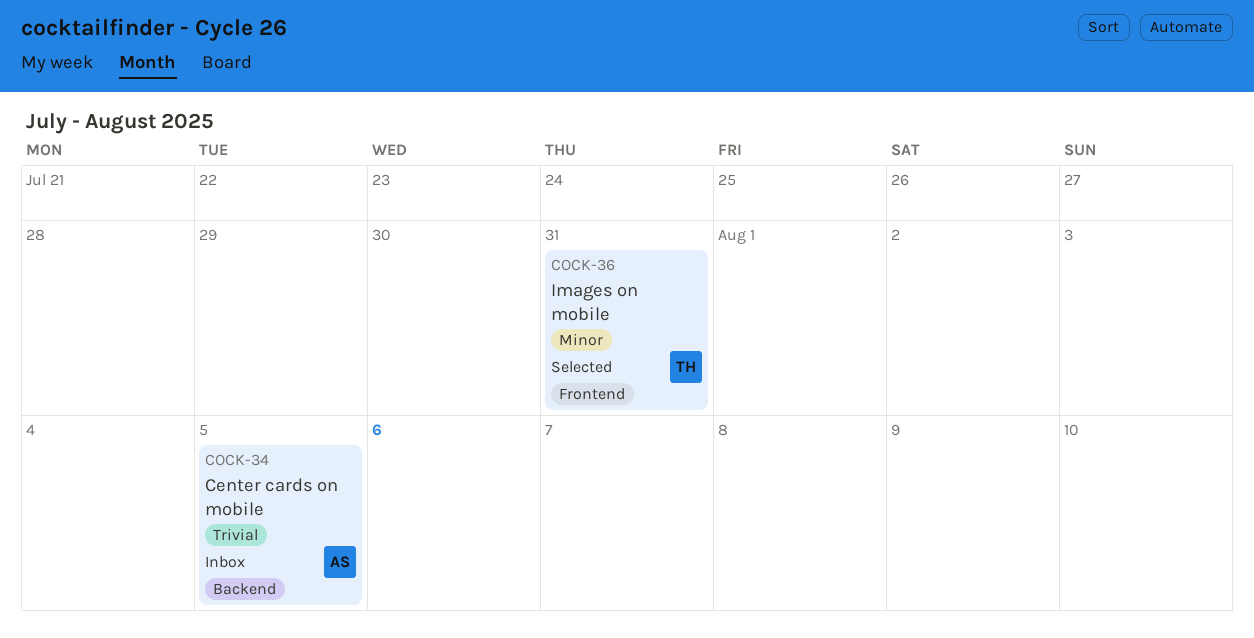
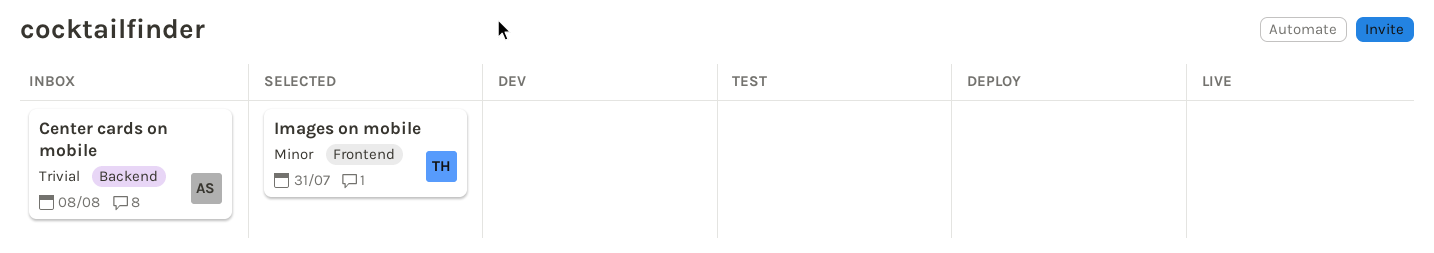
Center cards on mobile, due: Aug 5 -> Aug 8

